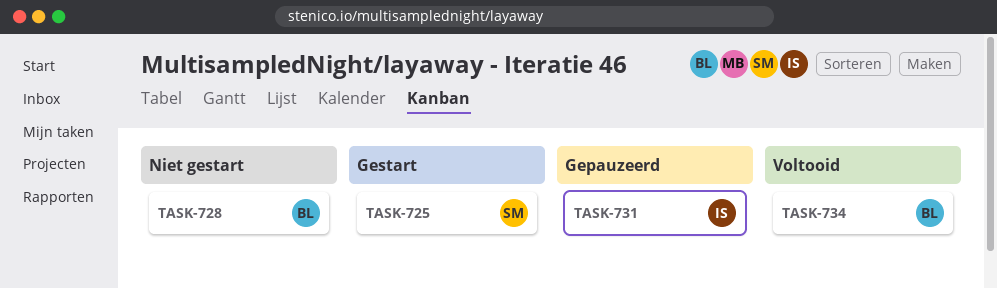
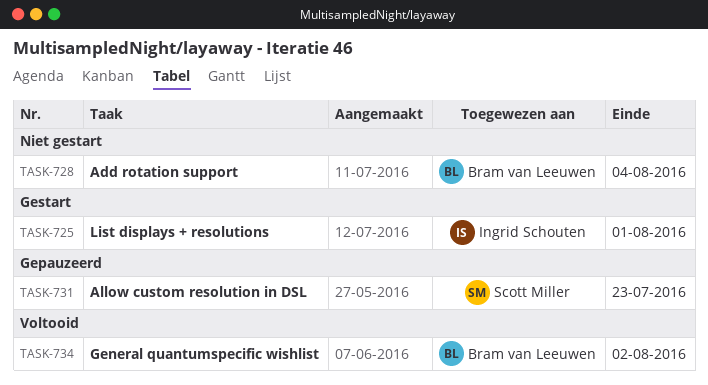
TASK-725, owner: Scott Miller -> Ingrid Schouten
TASK-731, owner: Ingrid Schouten -> Scott Miller

